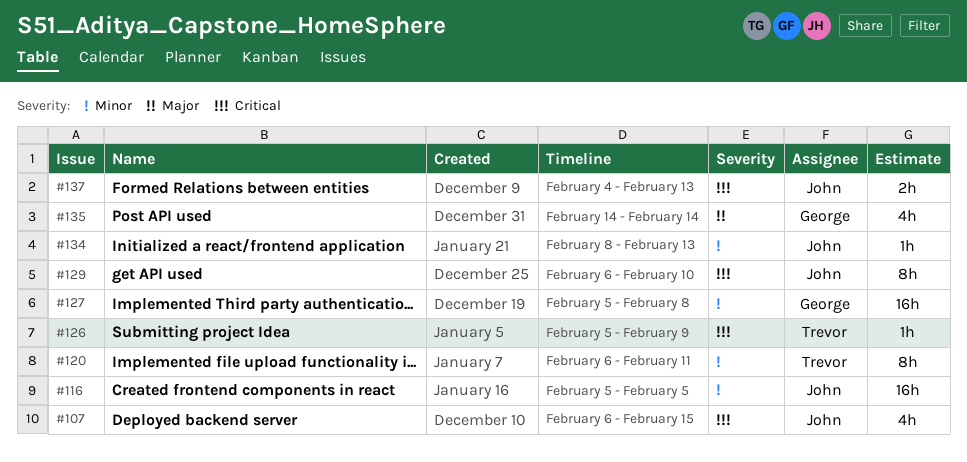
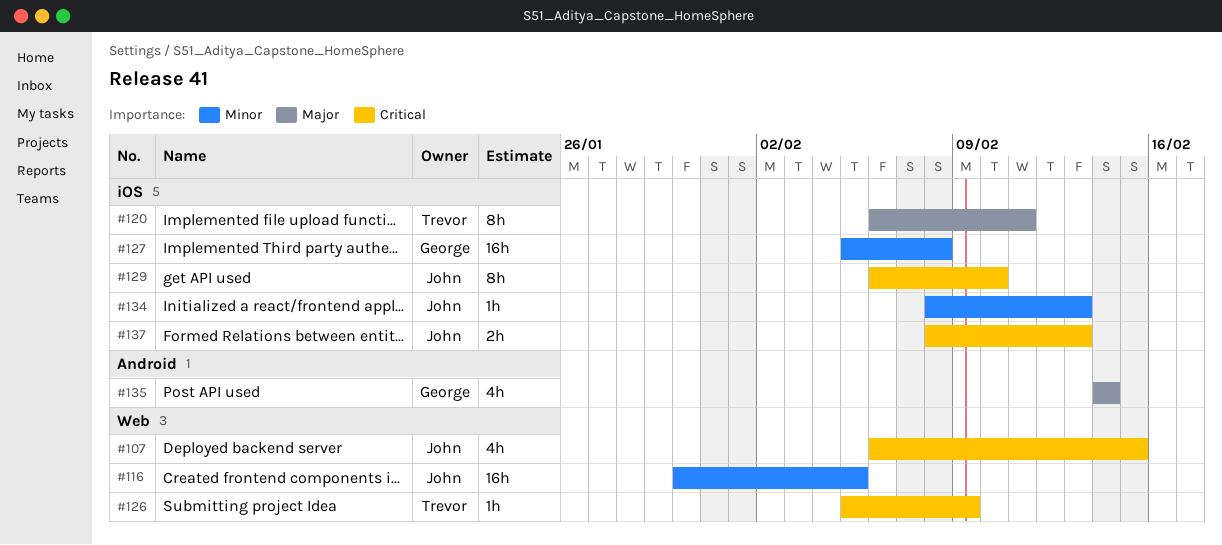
#116, start: Feb 5 -> Jan 30
#120, priority: Minor -> Major
#137, start: Feb 4 -> Feb 8

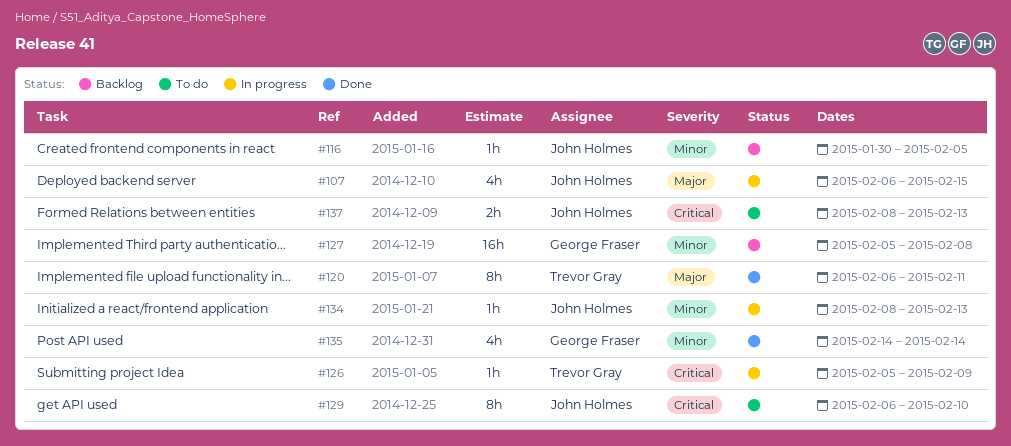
#107, priority: Critical -> Major
#116, estimate: 16h -> 1h
#135, priority: Major -> Minor

